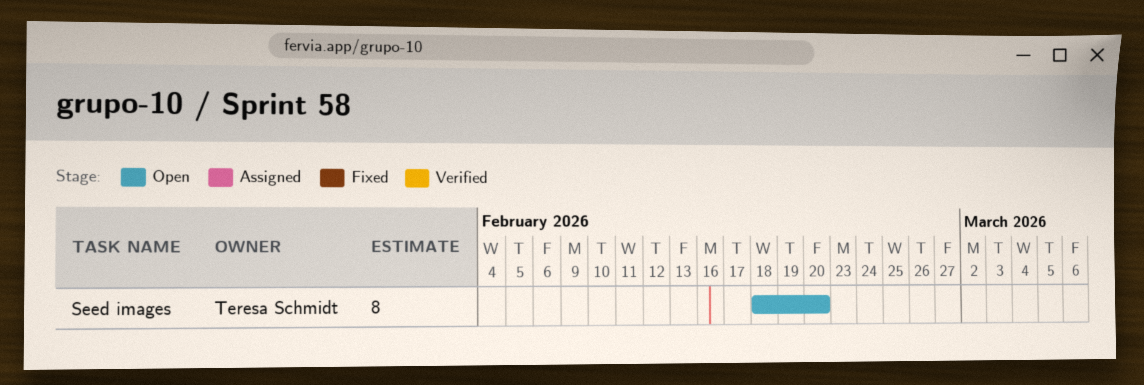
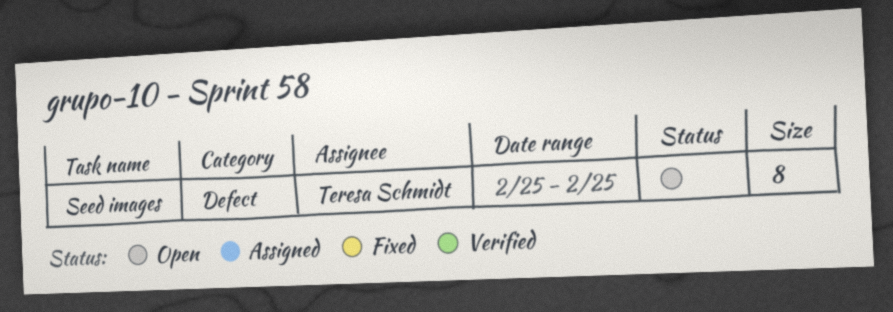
Seed images, start: Feb 18 -> Feb 25
Seed images, due: Feb 20 -> Feb 25

